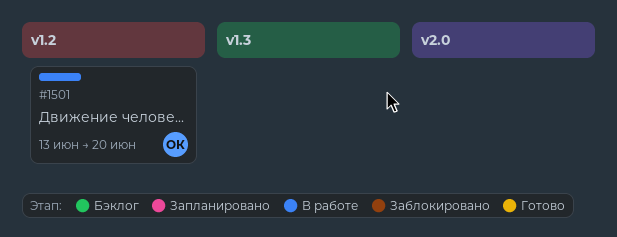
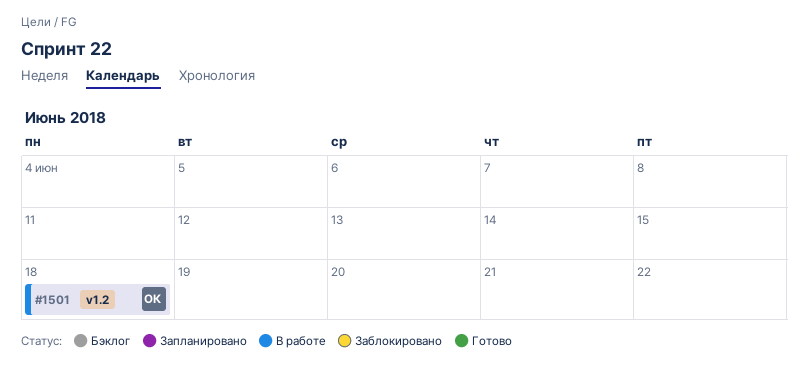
#1501, due: Jun 20 -> Jun 18

